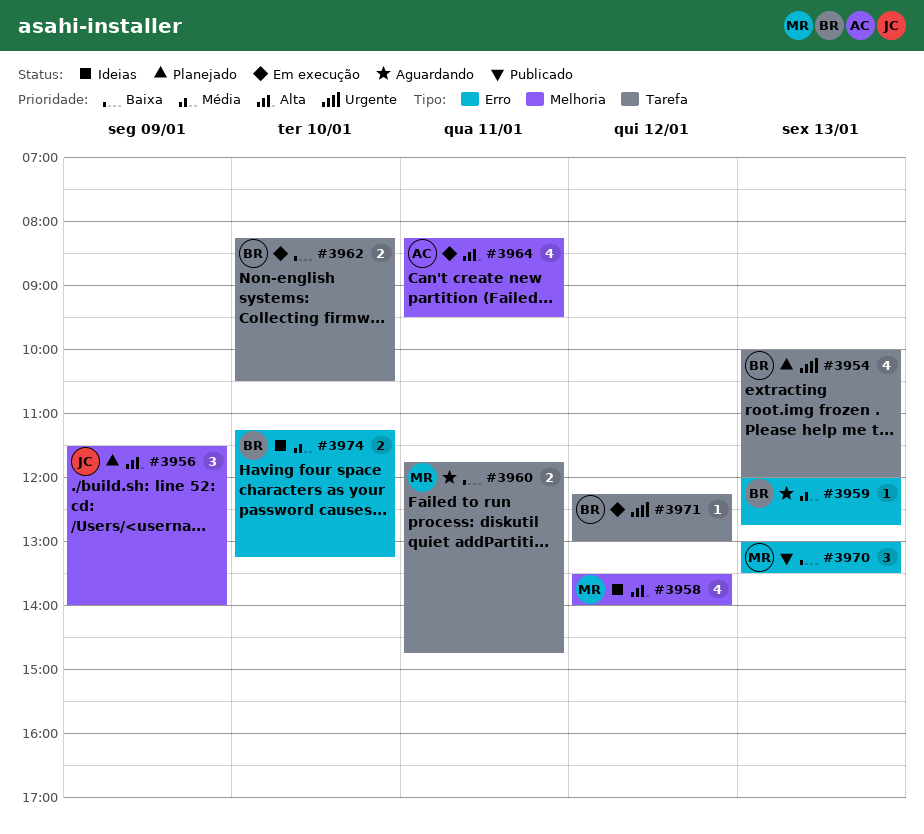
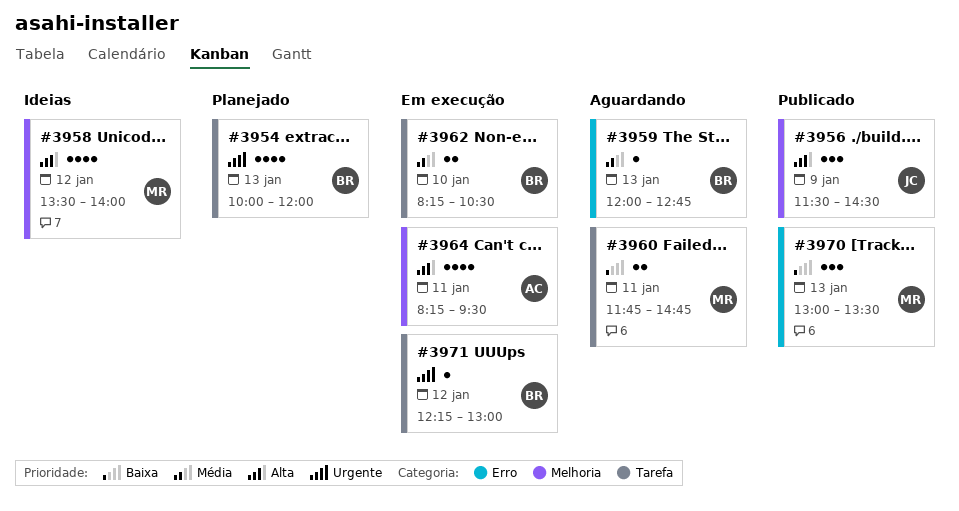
#3956, status: Planejado -> Publicado
#3956, ends: 14:00 -> 14:30
#3962, priority: Baixa -> Média
#3974: present -> none

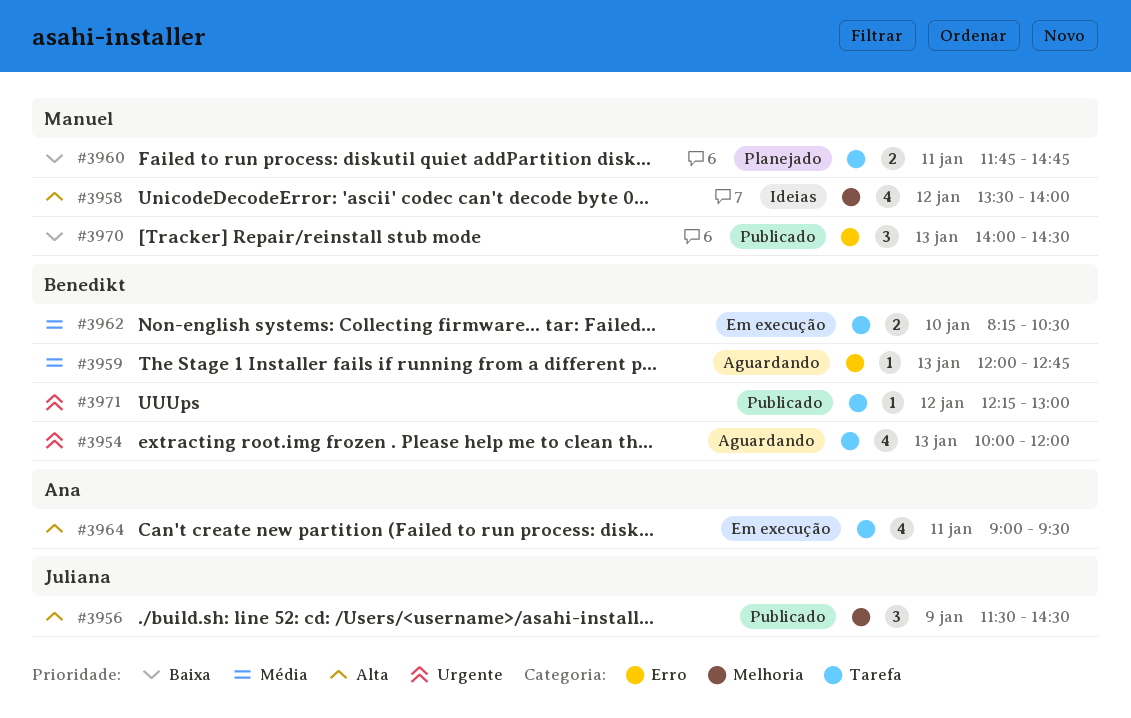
#3954, status: Planejado -> Aguardando
#3960, status: Aguardando -> Planejado
#3964, label: Melhoria -> Tarefa
#3964, begins: 08:15 -> 09:00
#3970, begins: 13:00 -> 14:00
#3970, ends: 13:30 -> 14:30
#3971, status: Em execução -> Publicado

